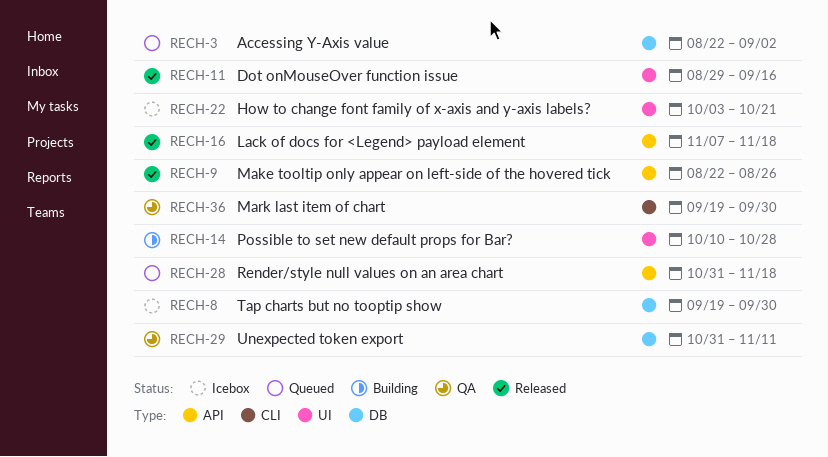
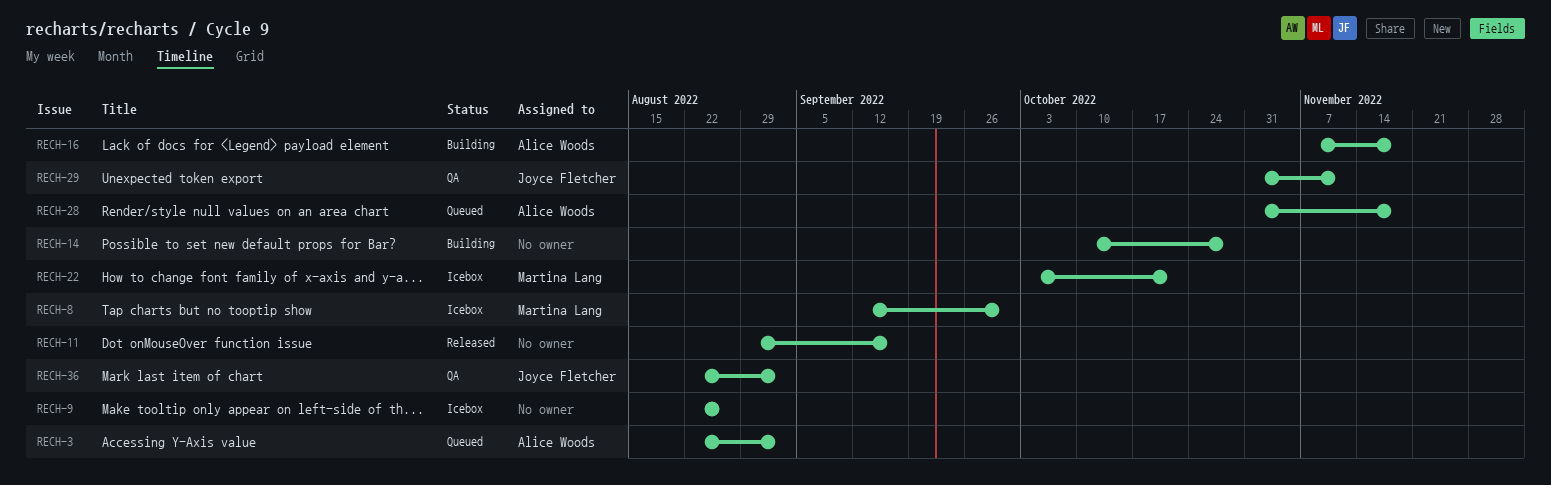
RECH-8, start: Sep 19 -> Sep 12
RECH-9, status: Released -> Icebox
RECH-16, status: Released -> Building
RECH-36, start: Sep 19 -> Aug 22
RECH-36, due: Sep 30 -> Sep 2

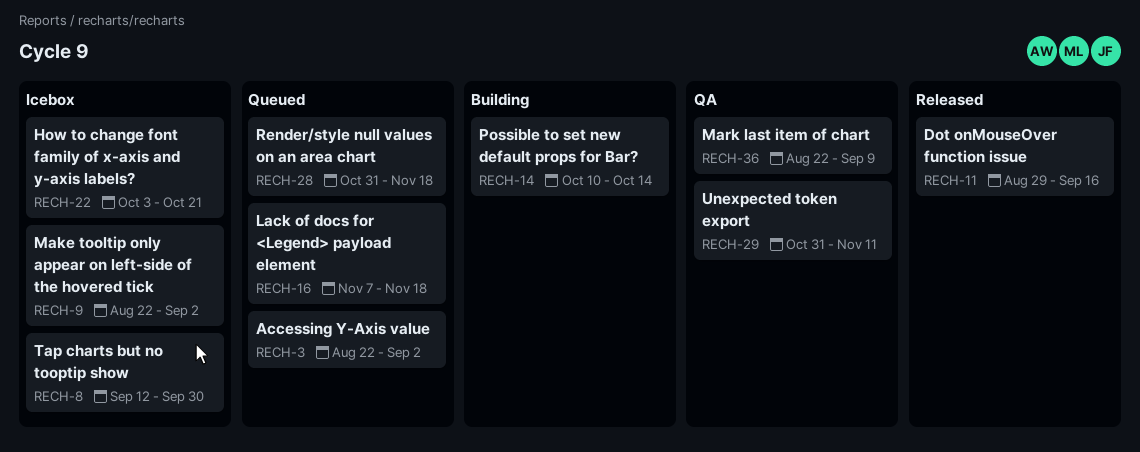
RECH-9, due: Aug 26 -> Sep 2
RECH-14, due: Oct 28 -> Oct 14
RECH-16, status: Building -> Queued
RECH-36, due: Sep 2 -> Sep 9

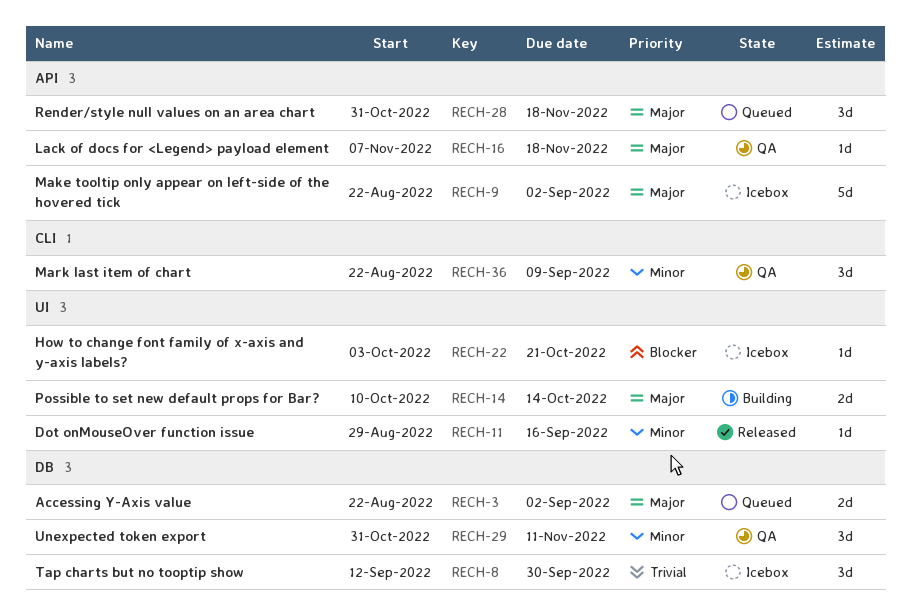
RECH-16, status: Queued -> QA

